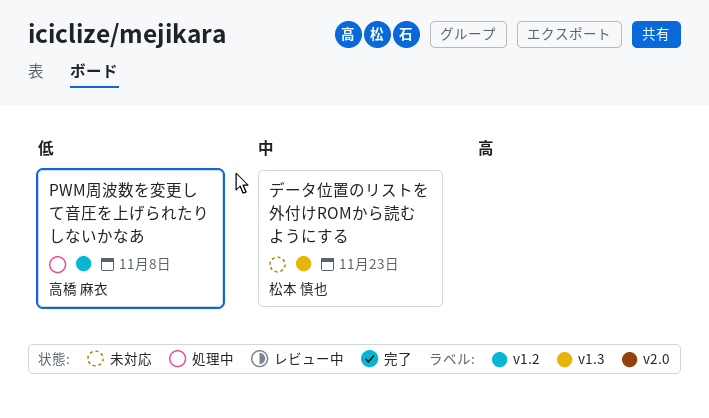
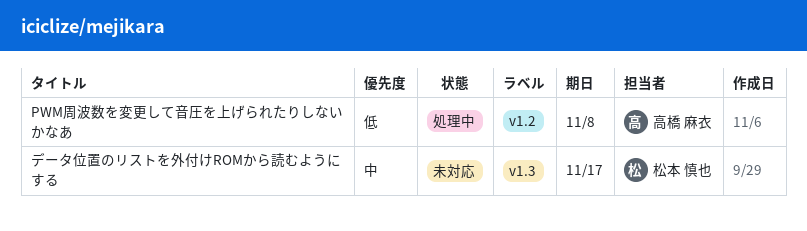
データ位置のリストを外付けROMから読むようにする, due: Nov 23 -> Nov 17

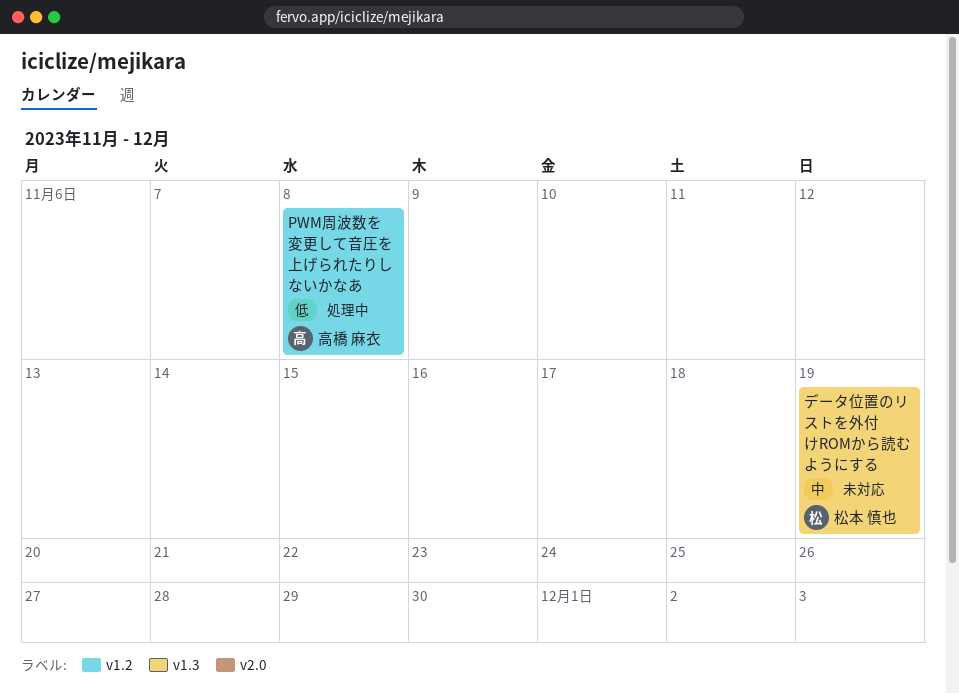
データ位置のリストを外付けROMから読むようにする, due: Nov 17 -> Nov 19

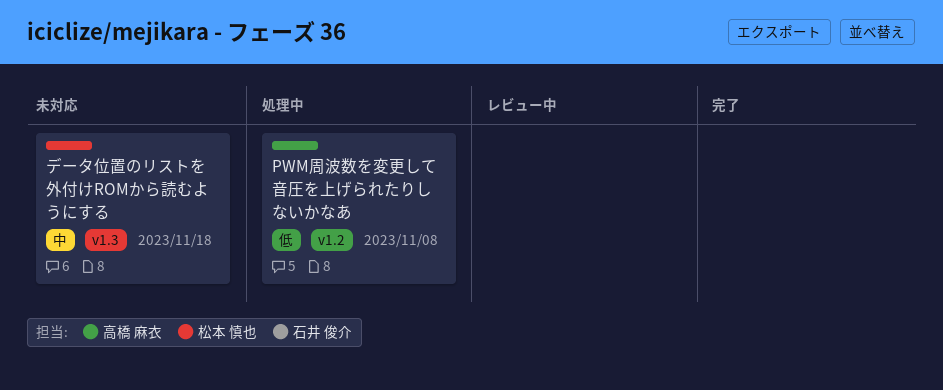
データ位置のリストを外付けROMから読むようにする, due: Nov 19 -> Nov 18

